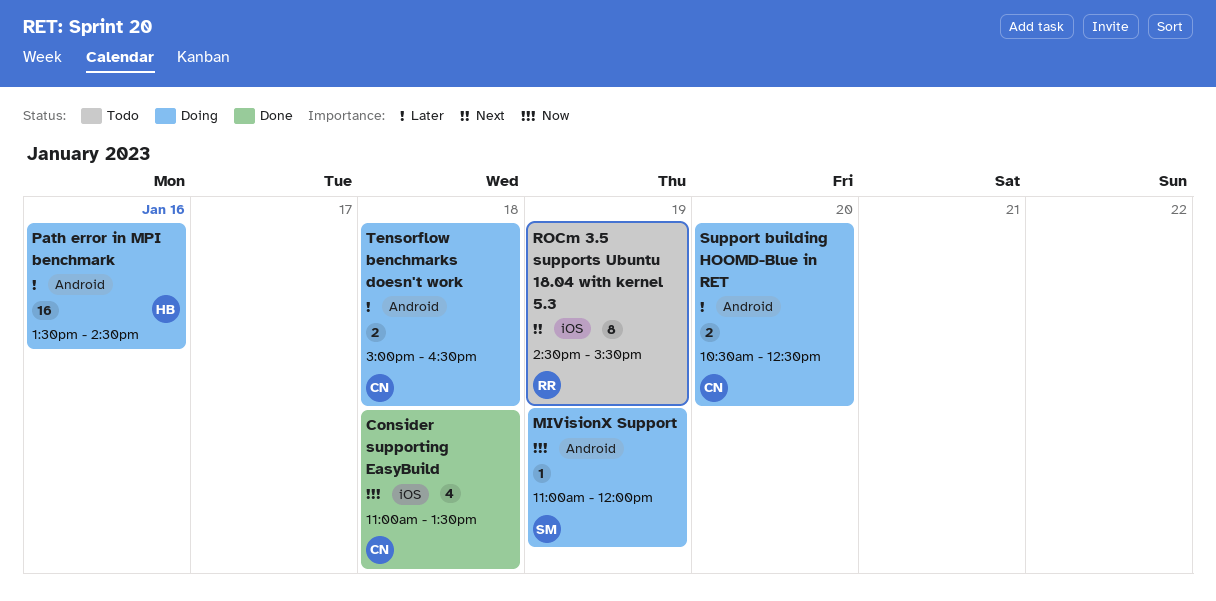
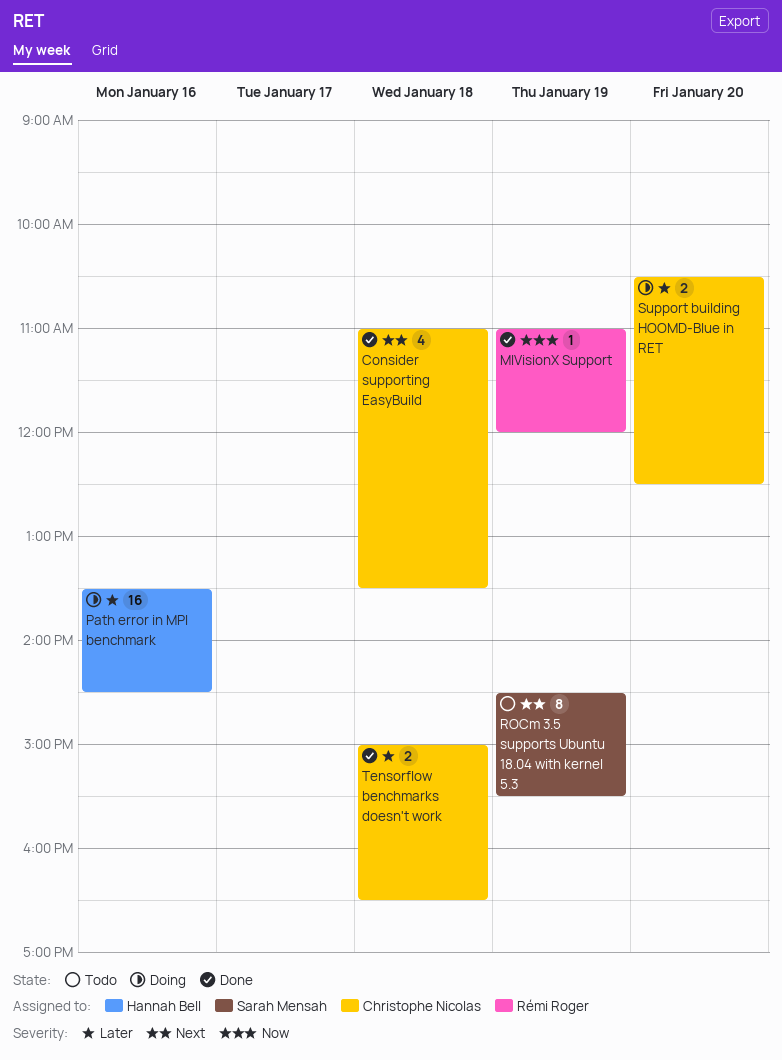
Consider supporting EasyBuild, priority: Now -> Next
MIVisionX Support, status: Doing -> Done
MIVisionX Support, owner: Sarah Mensah -> Rémi Roger
ROCm 3.5 supports Ubuntu 18.04 with kernel 5.3, owner: Rémi Roger -> Sarah Mensah
Tensorflow benchmarks doesn't work, status: Doing -> Done

